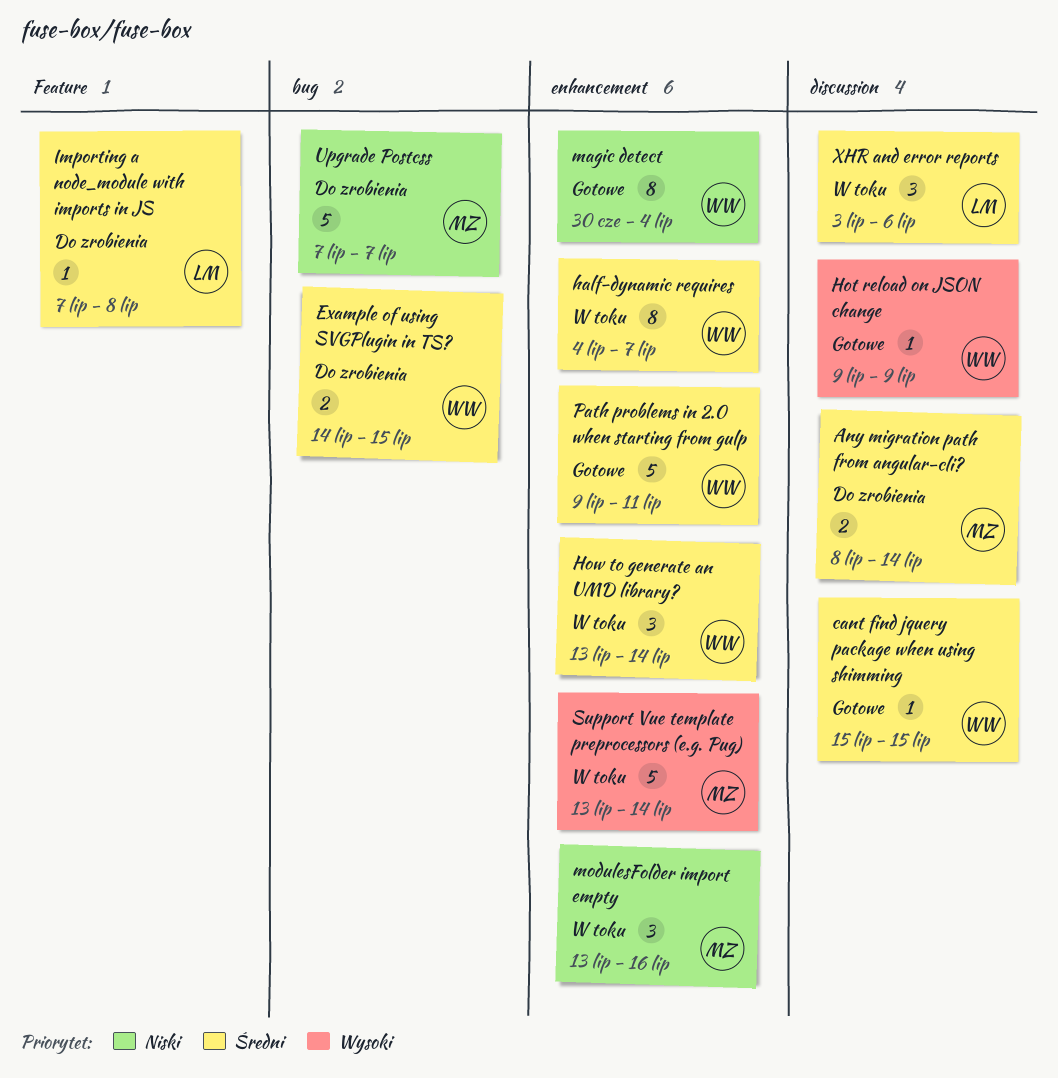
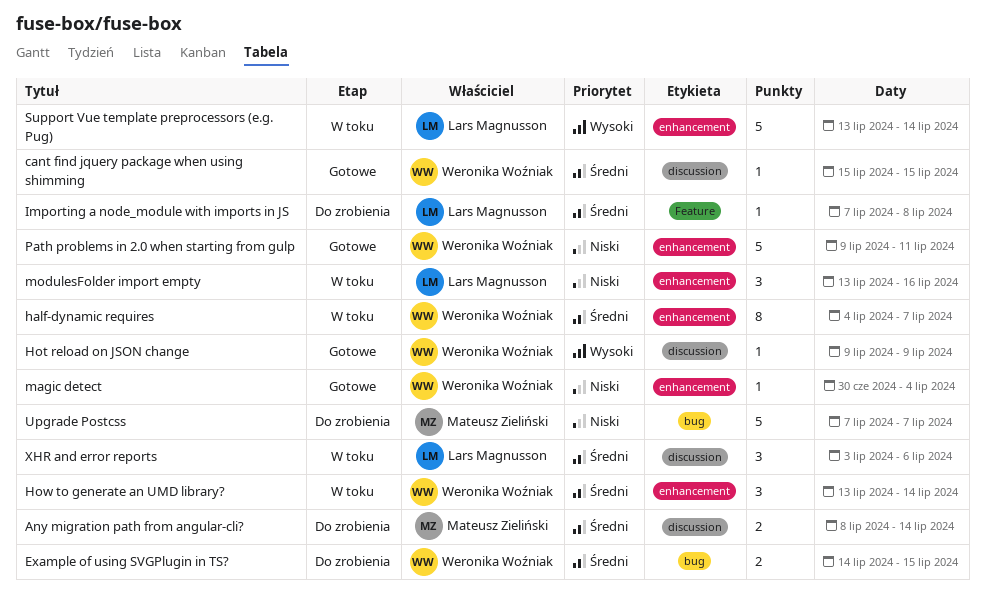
magic detect, estimate: 8 -> 1
modulesFolder import empty, owner: Mateusz Zieliński -> Lars Magnusson
Path problems in 2.0 when starting from gulp, priority: Średni -> Niski
Support Vue template preprocessors (e.g. Pug), owner: Mateusz Zieliński -> Lars Magnusson

